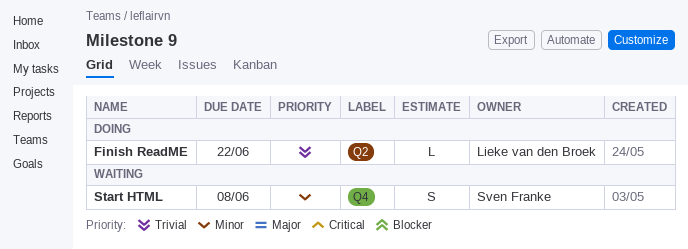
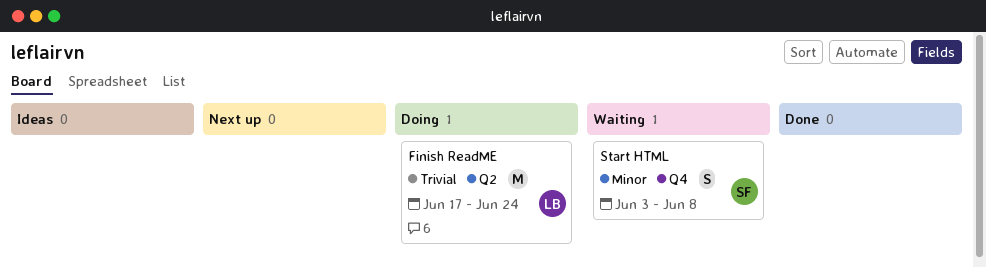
Finish ReadME, estimate: L -> M
Finish ReadME, due: Jun 22 -> Jun 24

